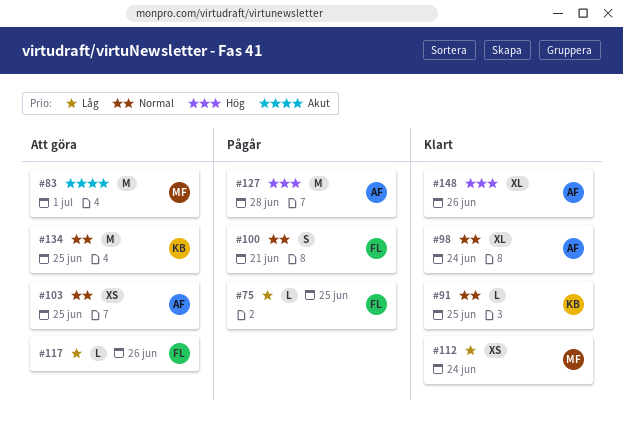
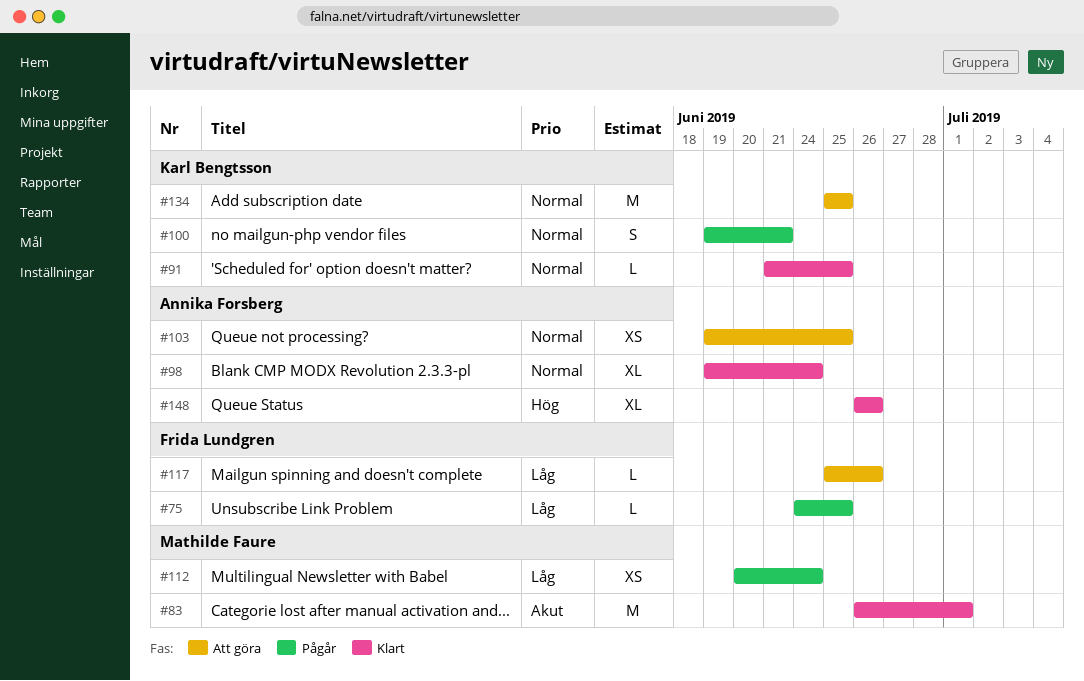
#83, status: Att göra -> Klart
#100, owner: Frida Lundgren -> Karl Bengtsson
#112, status: Klart -> Pågår
#127: present -> none

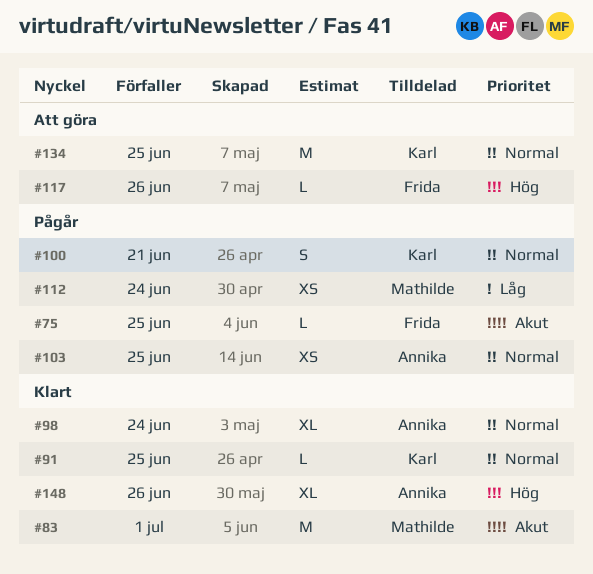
#75, priority: Låg -> Akut
#103, status: Att göra -> Pågår
#117, priority: Låg -> Hög

